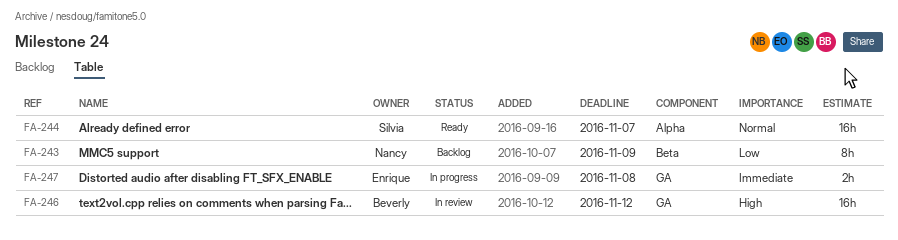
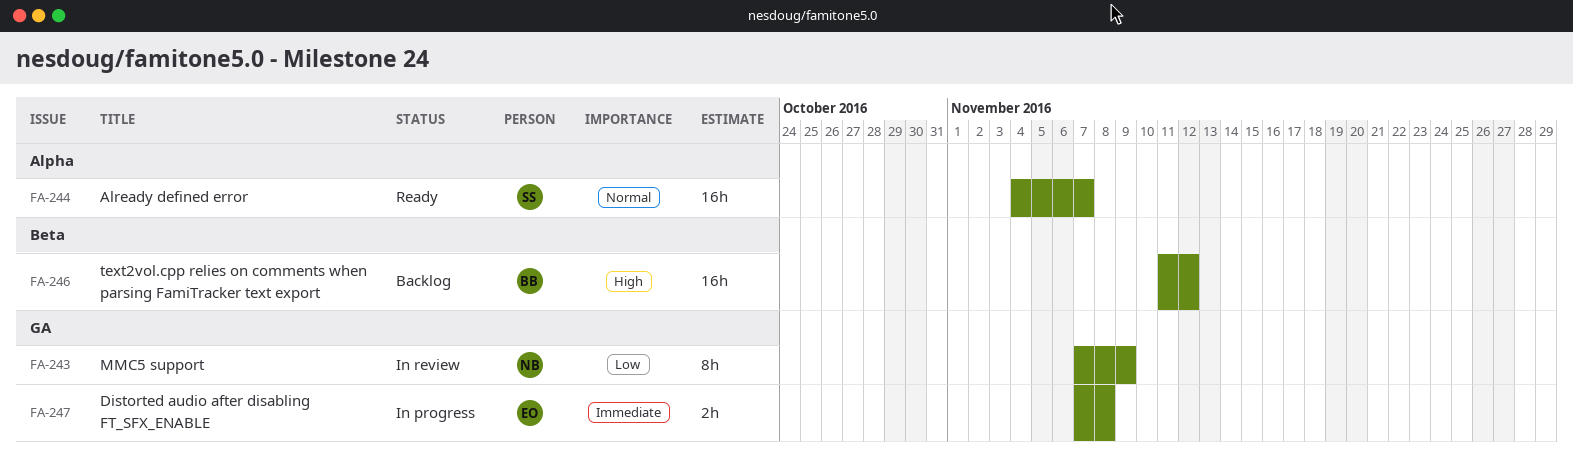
FA-243, status: Backlog -> In review
FA-243, label: Beta -> GA
FA-246, status: In review -> Backlog
FA-246, label: GA -> Beta

